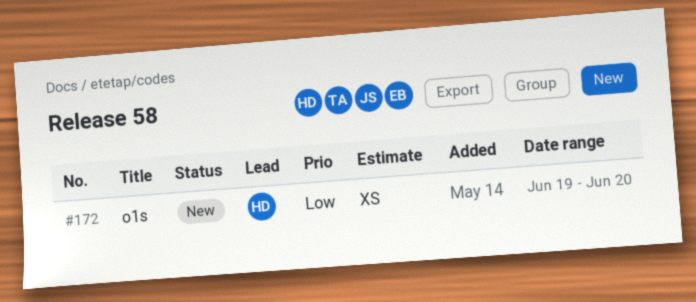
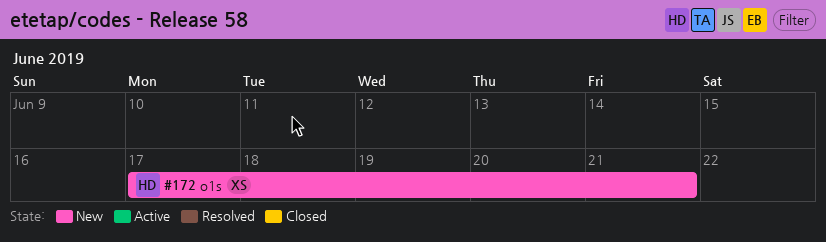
#172, start: Jun 19 -> Jun 17
#172, due: Jun 20 -> Jun 21

